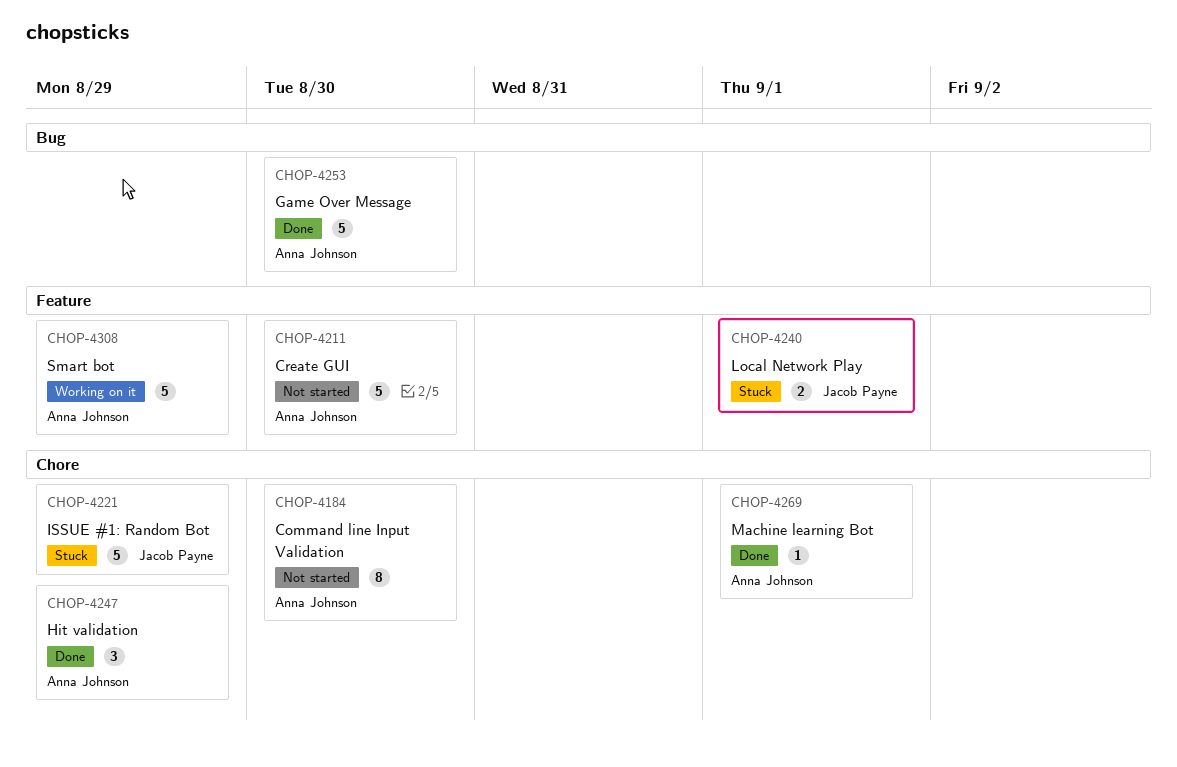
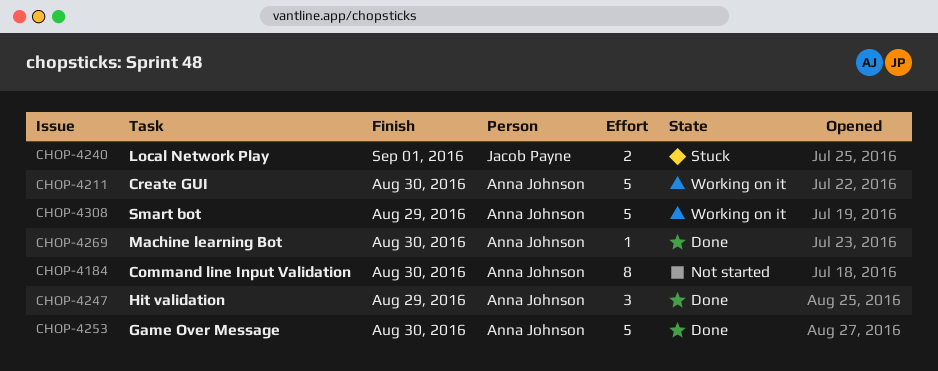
CHOP-4211, status: Not started -> Working on it
CHOP-4221: present -> none
CHOP-4269, due: Sep 1 -> Aug 30

